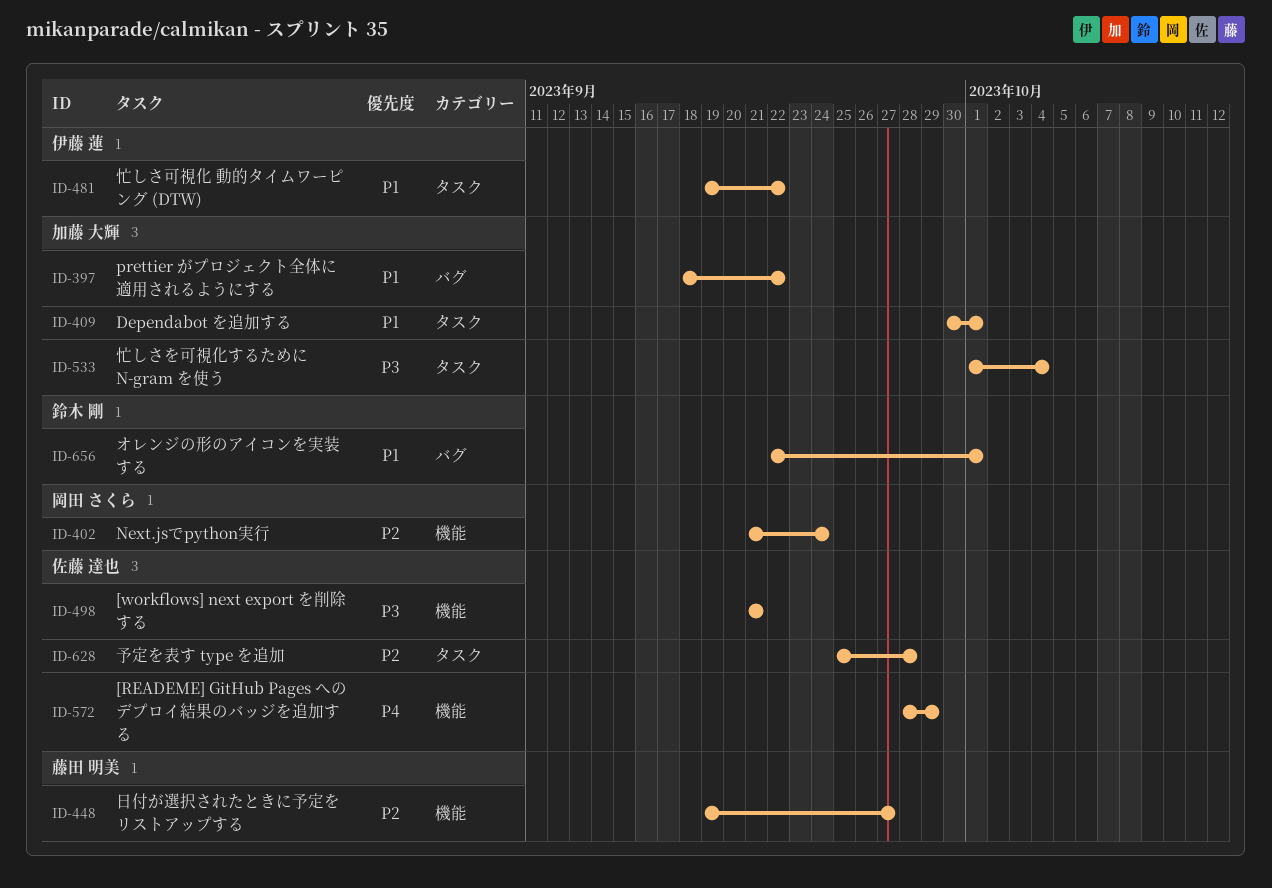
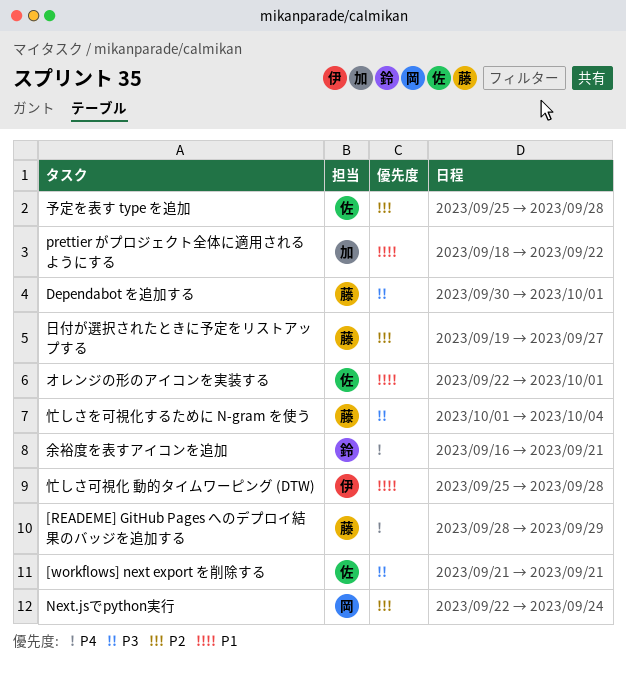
[READEME] GitHub Pages へのデプロイ結果のバッジを追加する, owner: 佐藤 達也 -> 藤田 明美
Dependabot を追加する, owner: 加藤 大輝 -> 藤田 明美
Dependabot を追加する, priority: P1 -> P3
Next.jsでpython実行, start: Sep 21 -> Sep 22
オレンジの形のアイコンを実装する, owner: 鈴木 剛 -> 佐藤 達也
余裕度を表すアイコンを追加: none -> present
忙しさを可視化するために N-gram を使う, owner: 加藤 大輝 -> 藤田 明美
忙しさ可視化 動的タイムワーピング (DTW), start: Sep 19 -> Sep 25
忙しさ可視化 動的タイムワーピング (DTW), due: Sep 22 -> Sep 28

